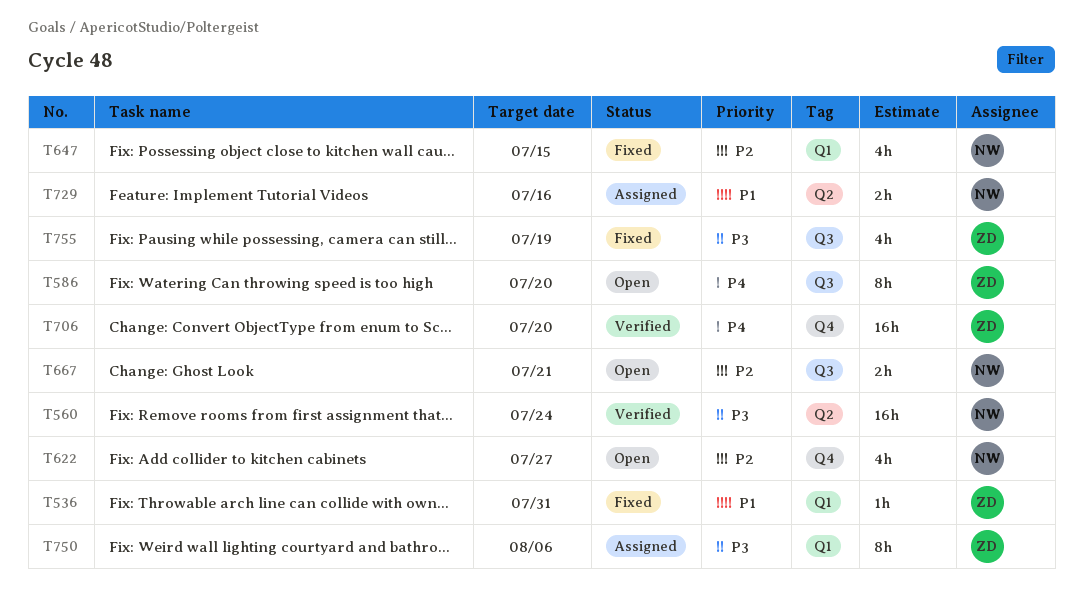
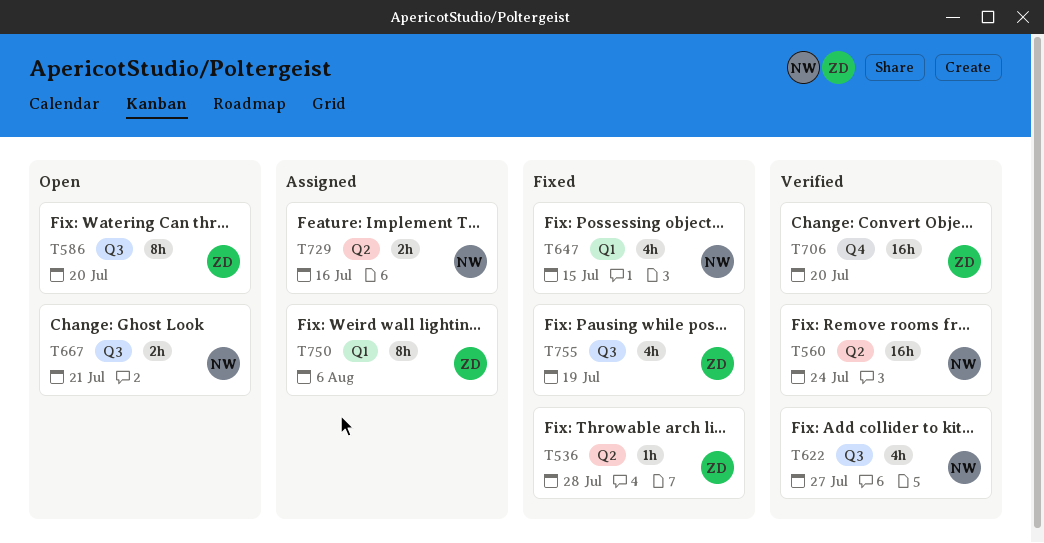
T536, label: Q1 -> Q2
T536, due: Jul 31 -> Jul 28
T622, status: Open -> Verified
T622, label: Q4 -> Q3

